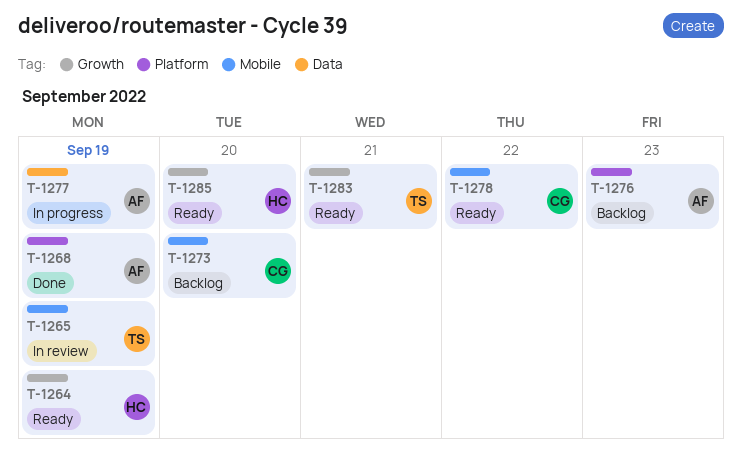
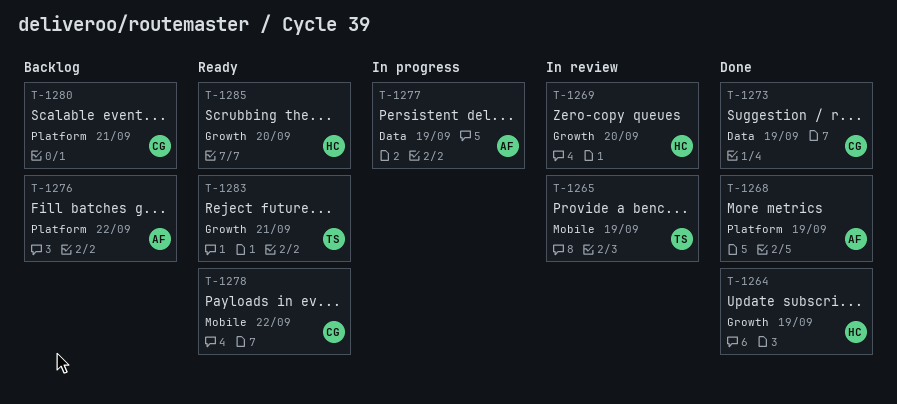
T-1264, status: Ready -> Done
T-1269: none -> present
T-1273, status: Backlog -> Done
T-1273, label: Mobile -> Data
T-1273, due: Sep 20 -> Sep 19
T-1276, due: Sep 23 -> Sep 22
T-1280: none -> present

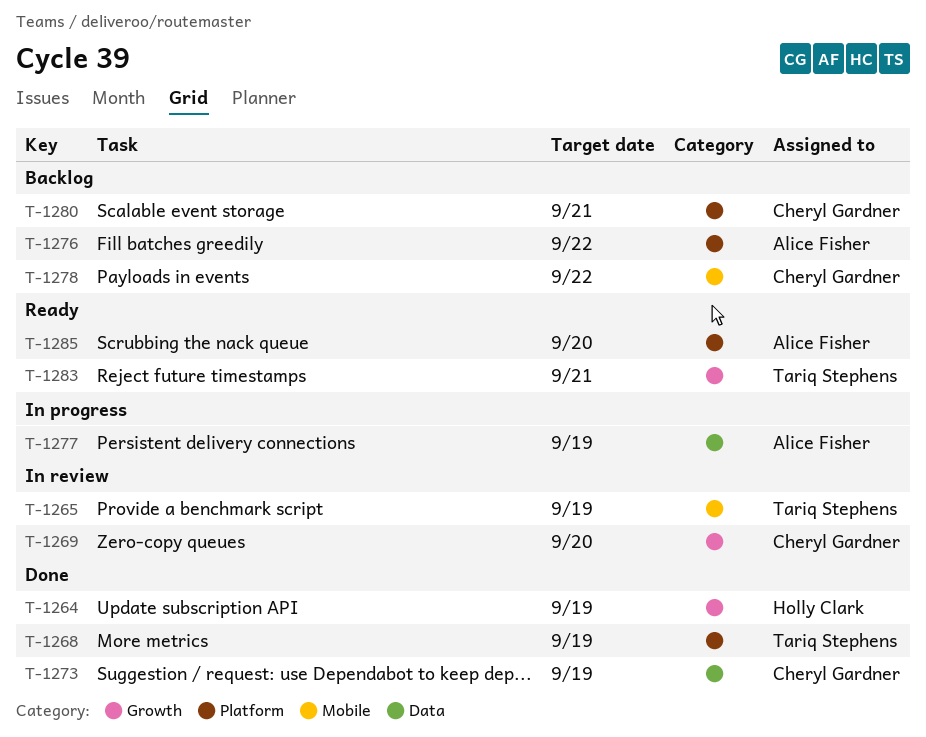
T-1268, owner: Alice Fisher -> Tariq Stephens
T-1269, owner: Holly Clark -> Cheryl Gardner
T-1278, status: Ready -> Backlog
T-1285, owner: Holly Clark -> Alice Fisher
T-1285, label: Growth -> Platform

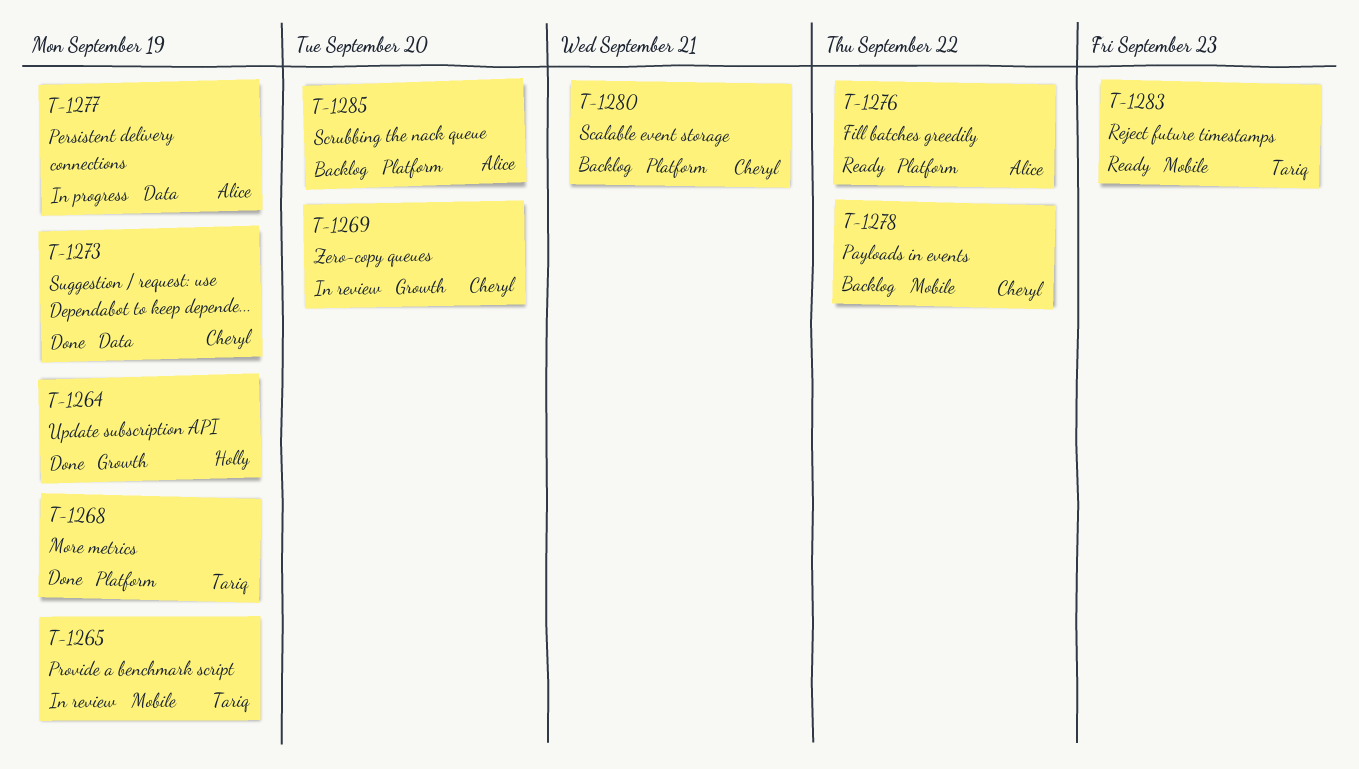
T-1276, status: Backlog -> Ready
T-1283, label: Growth -> Mobile
T-1283, due: Sep 21 -> Sep 23
T-1285, status: Ready -> Backlog

